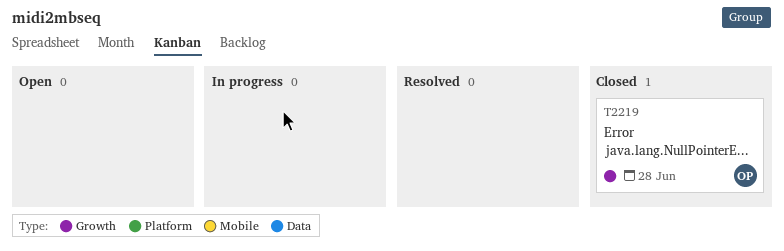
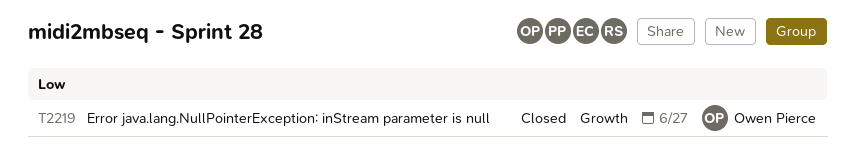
T2219, due: Jun 28 -> Jun 27

